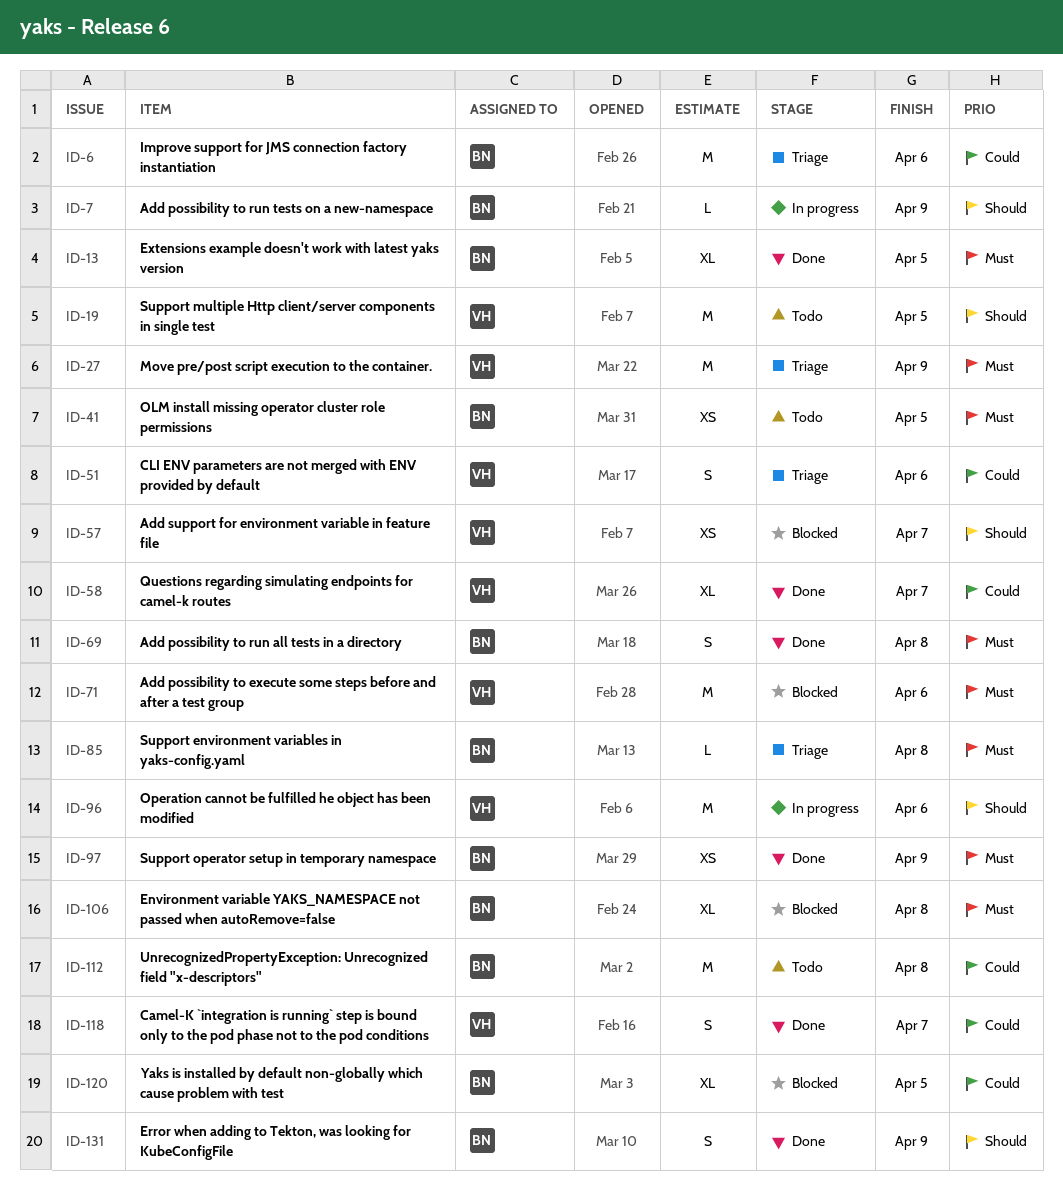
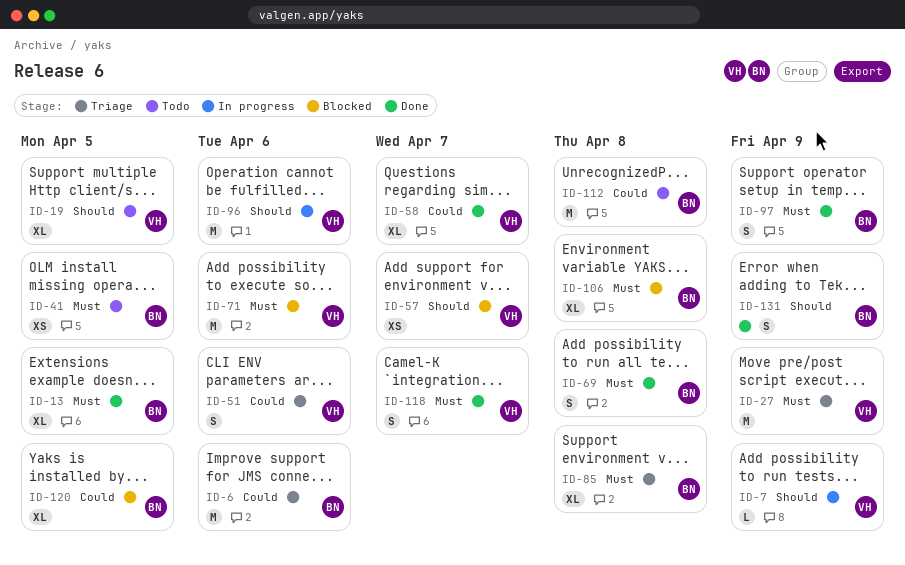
ID-7, owner: BN -> VH
ID-19, estimate: M -> XL
ID-85, estimate: L -> XL
ID-97, estimate: XS -> S
ID-118, priority: Could -> Must

